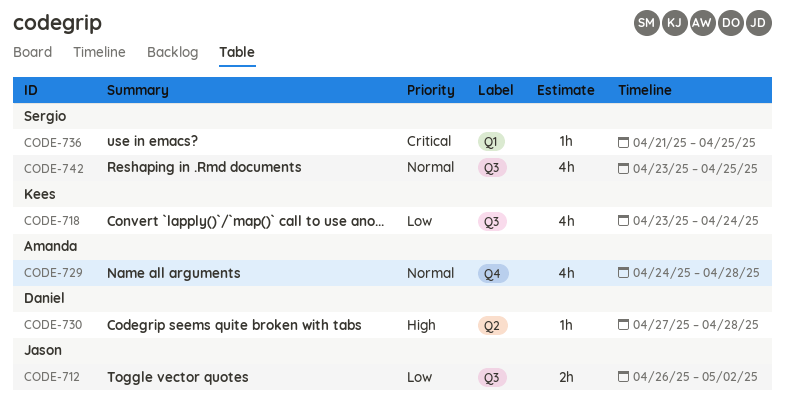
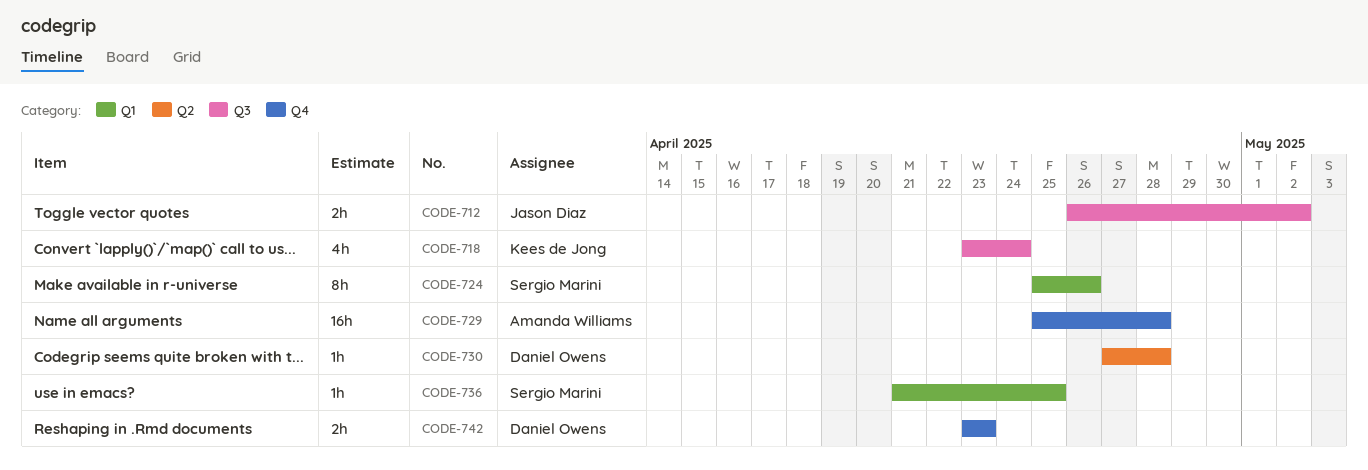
CODE-724: none -> present
CODE-729, estimate: 4h -> 16h
CODE-729, start: Apr 24 -> Apr 25
CODE-742, owner: Sergio Marini -> Daniel Owens
CODE-742, label: Q3 -> Q4
CODE-742, estimate: 4h -> 2h
CODE-742, due: Apr 25 -> Apr 23

